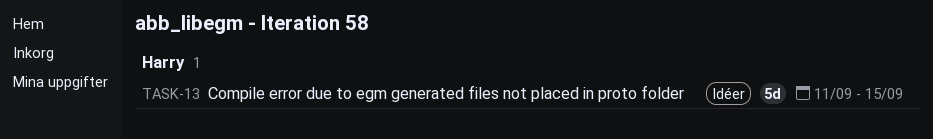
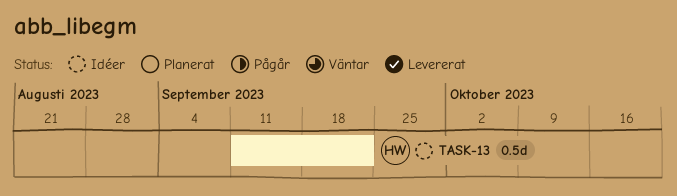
TASK-13, estimate: 5d -> 0.5d
TASK-13, due: Sep 15 -> Sep 22

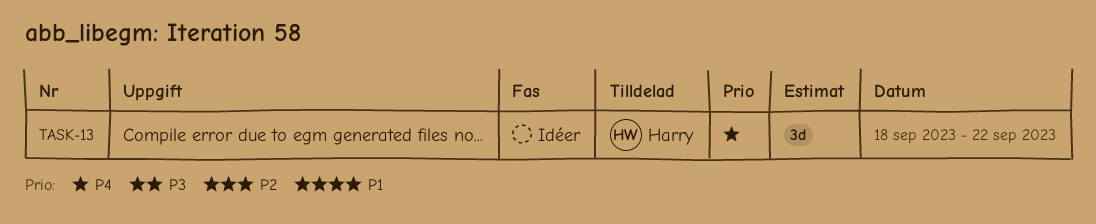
TASK-13, estimate: 0.5d -> 3d
TASK-13, start: Sep 11 -> Sep 18

